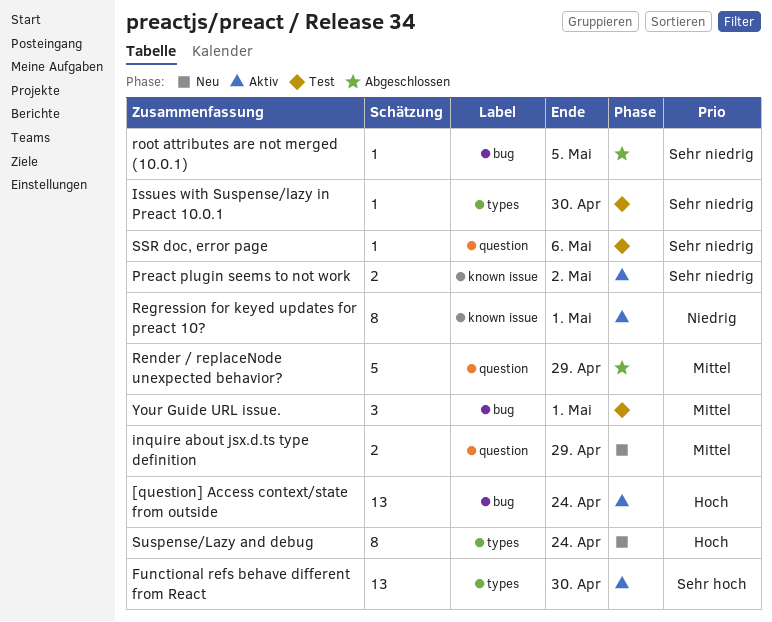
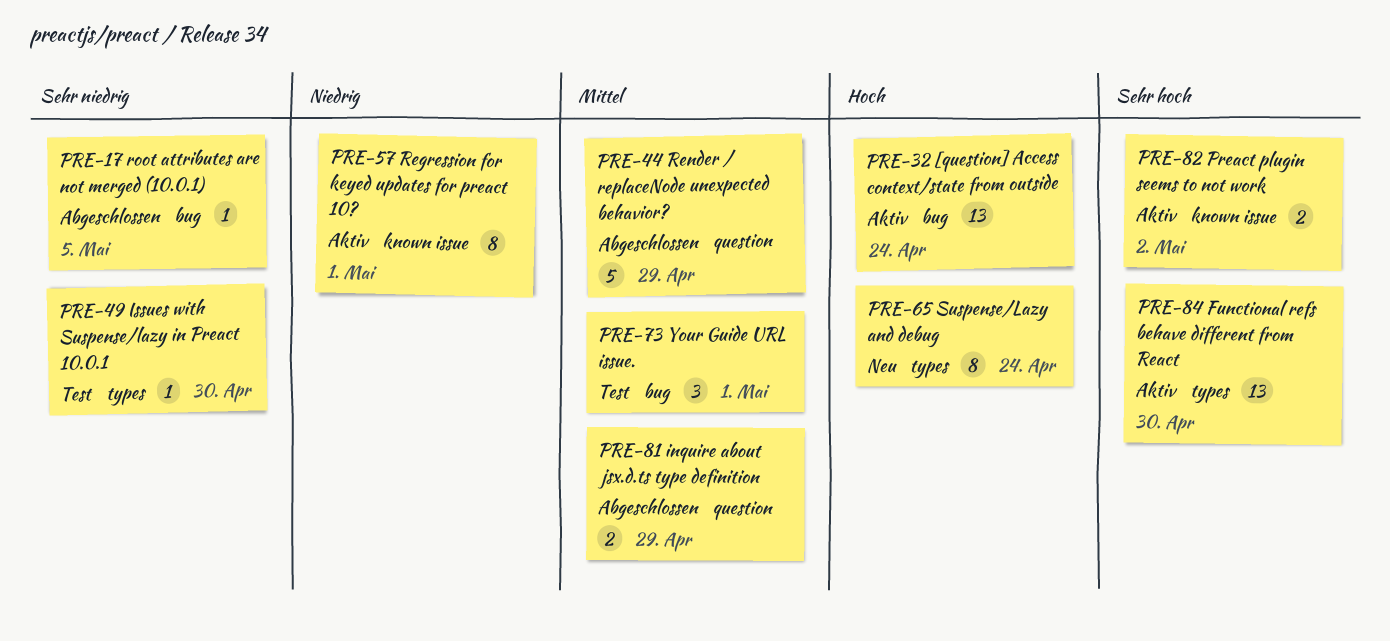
inquire about jsx.d.ts type definition, status: Neu -> Abgeschlossen
Preact plugin seems to not work, priority: Sehr niedrig -> Sehr hoch
SSR doc, error page: present -> none

